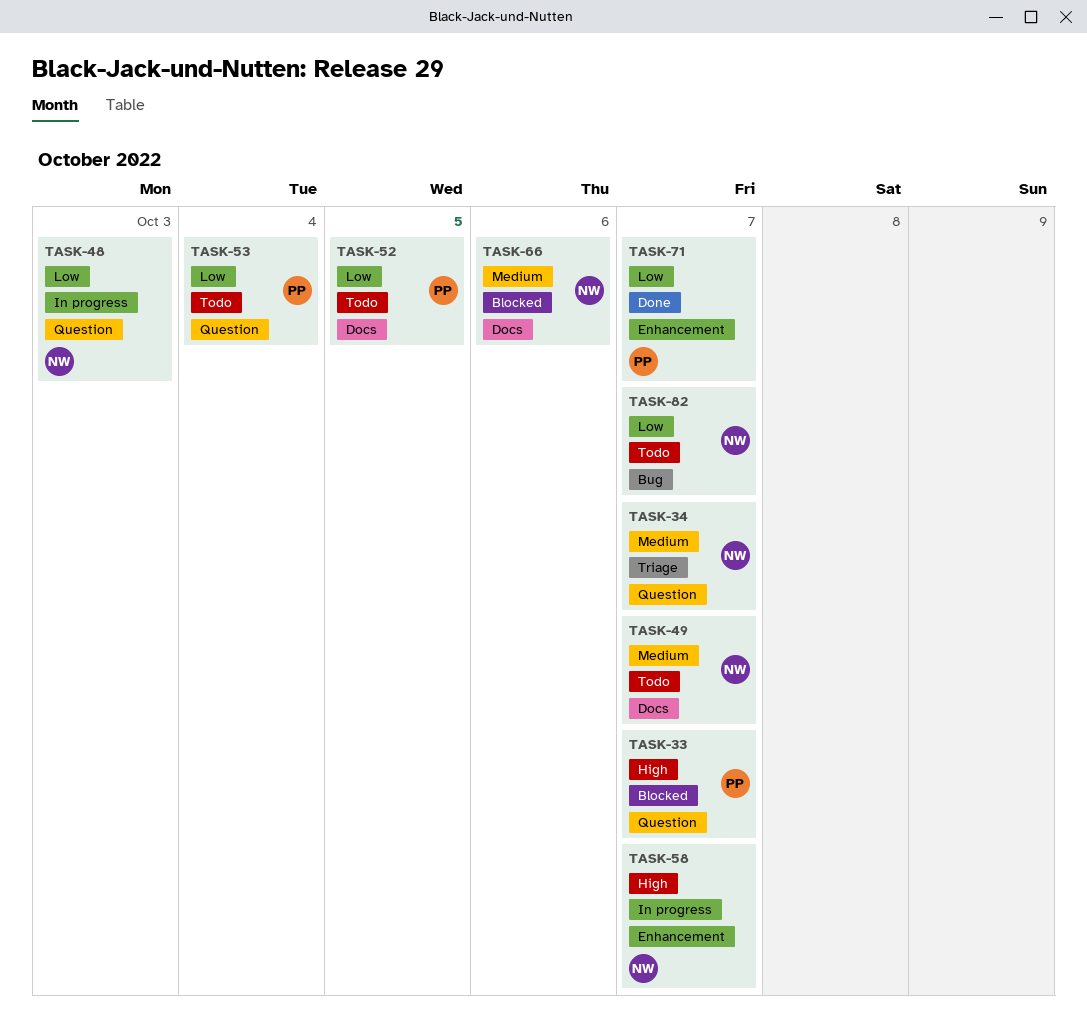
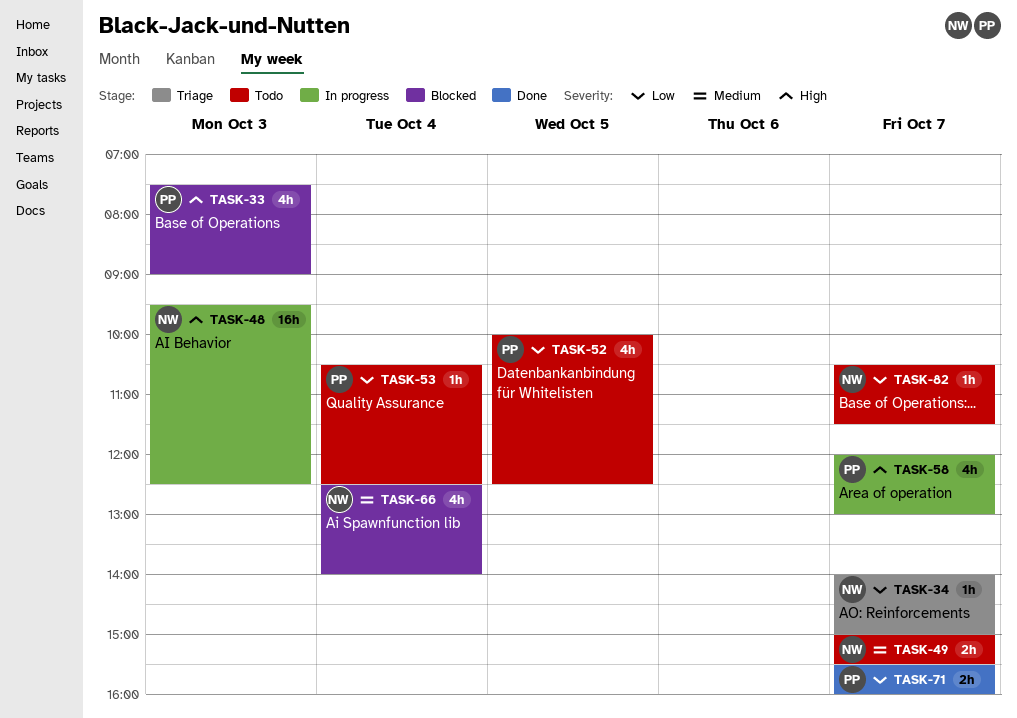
TASK-33, day: Oct 7 -> Oct 3
TASK-34, priority: Medium -> Low
TASK-48, priority: Low -> High
TASK-58, owner: NW -> PP
TASK-66, day: Oct 6 -> Oct 4

